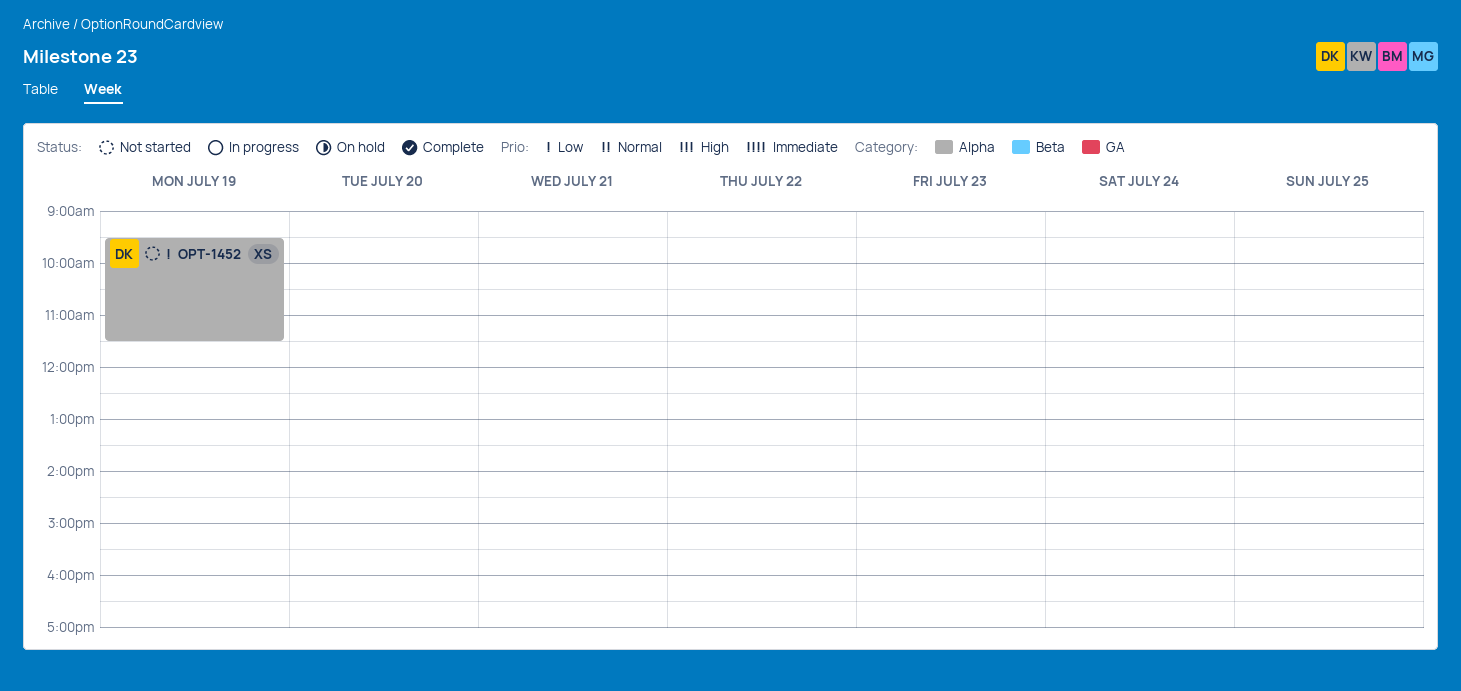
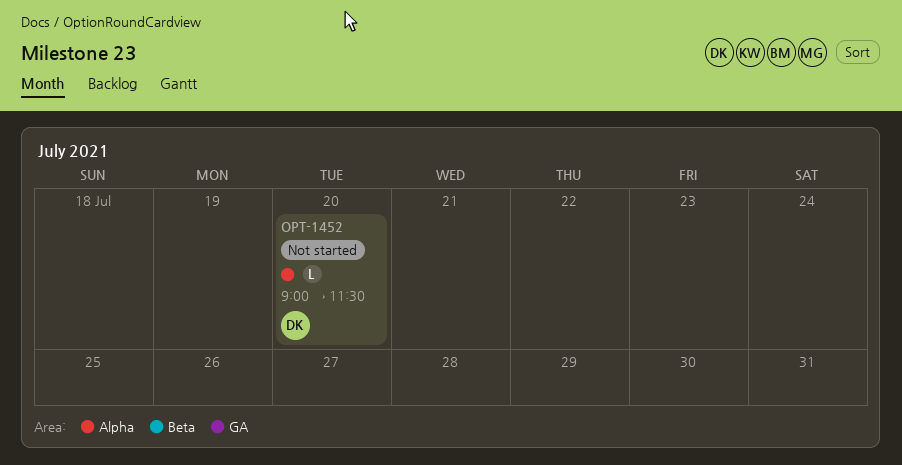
OPT-1452, estimate: XS -> L
OPT-1452, day: Jul 19 -> Jul 20
OPT-1452, begins: 09:30 -> 09:00

